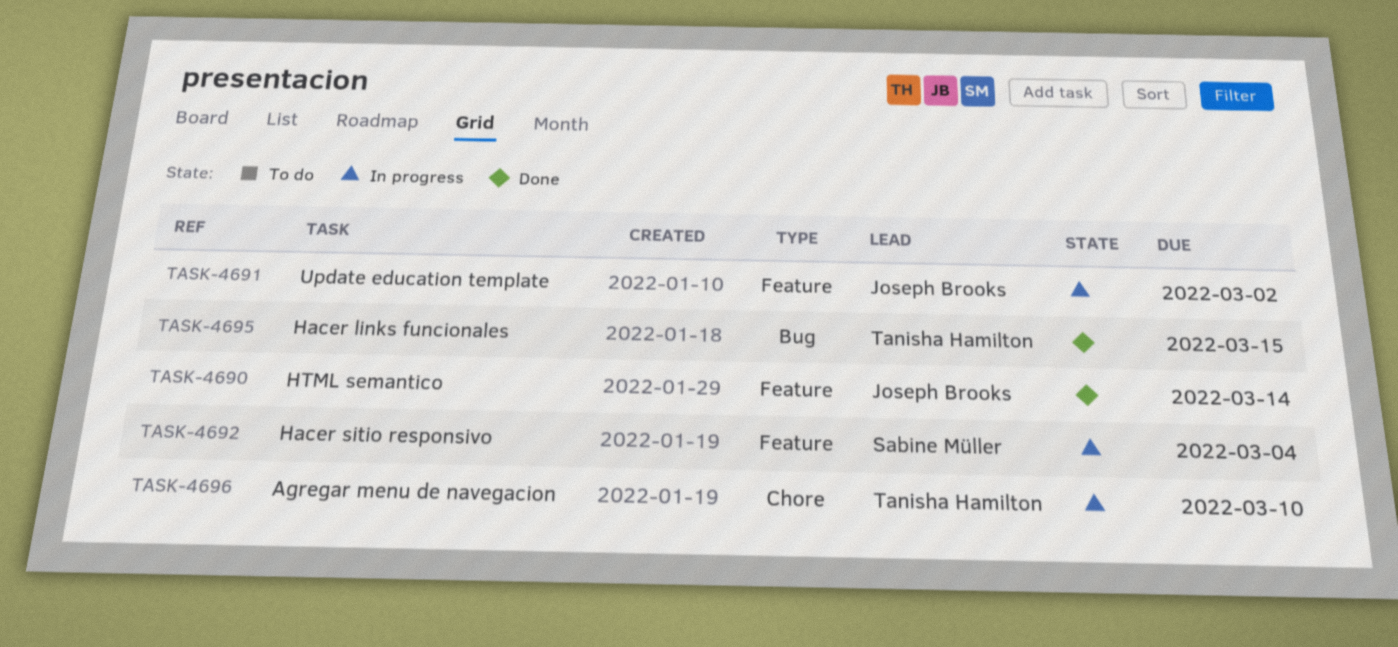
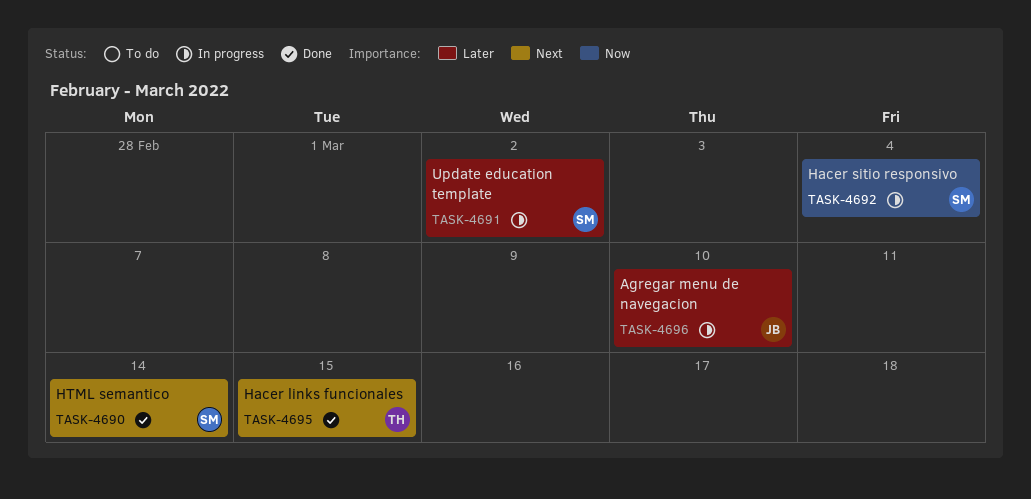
TASK-4690, owner: Joseph Brooks -> Sabine Müller
TASK-4691, owner: Joseph Brooks -> Sabine Müller
TASK-4696, owner: Tanisha Hamilton -> Joseph Brooks

